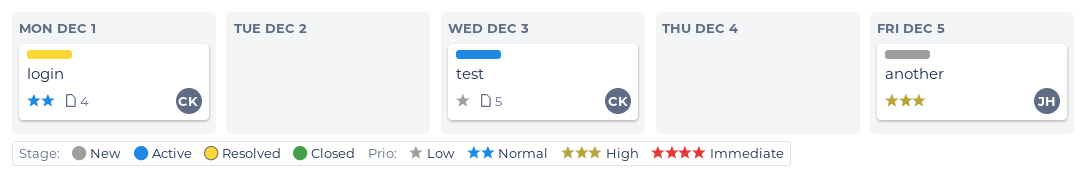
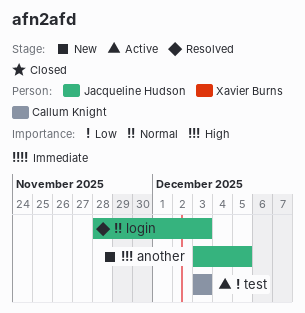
login, owner: Callum Knight -> Jacqueline Hudson
login, due: Dec 1 -> Dec 3

